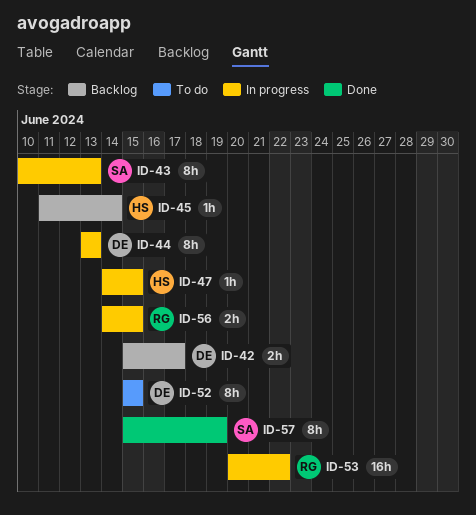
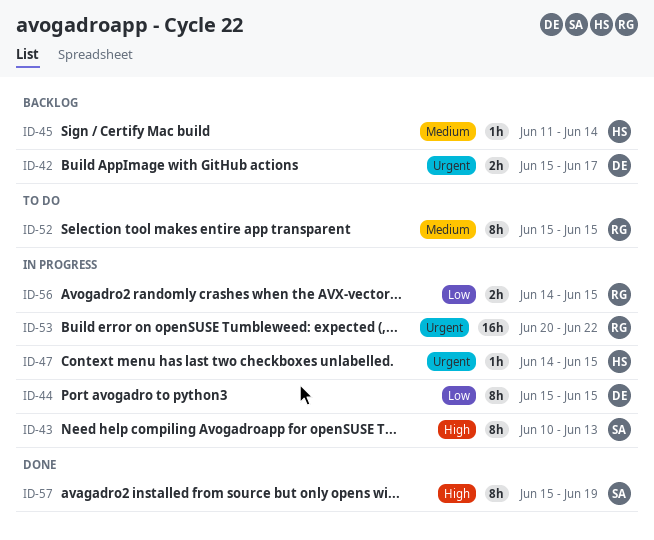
ID-44, start: Jun 13 -> Jun 15
ID-44, due: Jun 13 -> Jun 15
ID-52, owner: DE -> RG

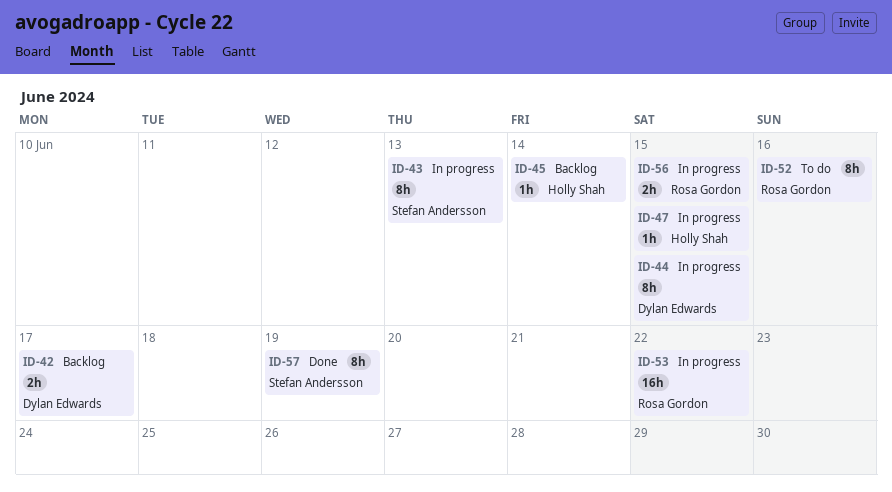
ID-52, due: Jun 15 -> Jun 16

